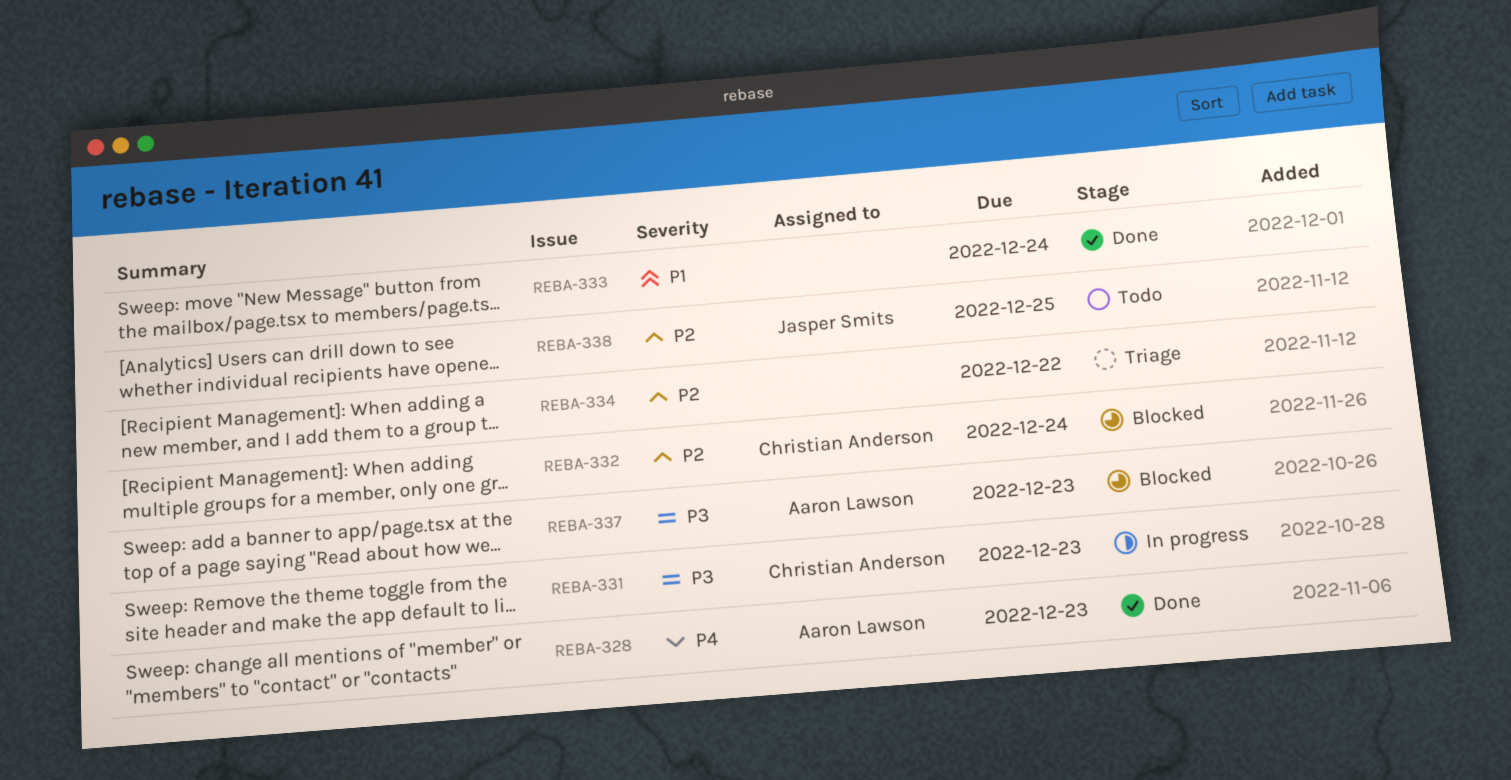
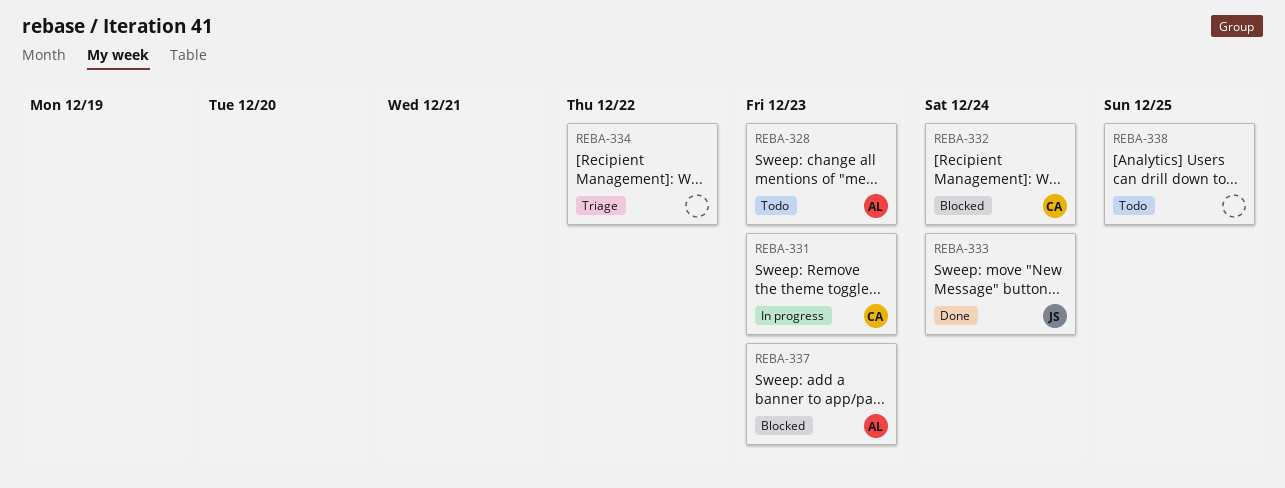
REBA-328, status: Done -> Todo
REBA-333, owner: none -> Jasper Smits
REBA-338, owner: Jasper Smits -> none

